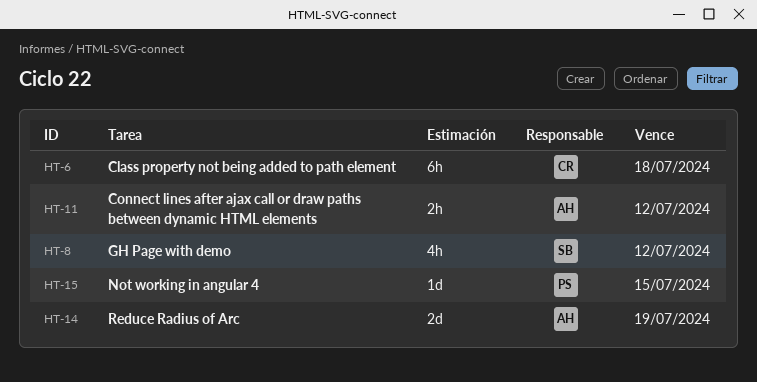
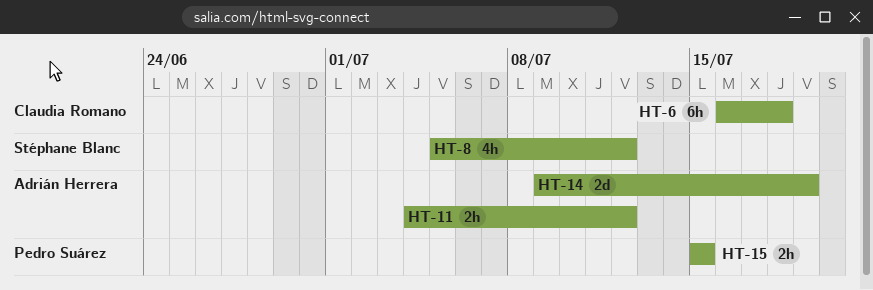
HT-15, estimate: 1d -> 2h

